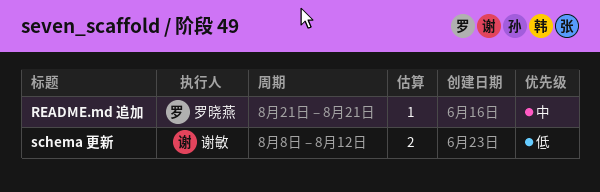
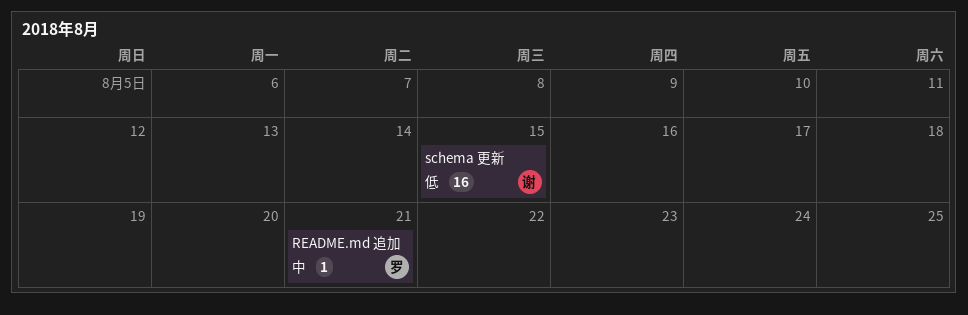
schema 更新, estimate: 2 -> 16
schema 更新, due: Aug 12 -> Aug 15

